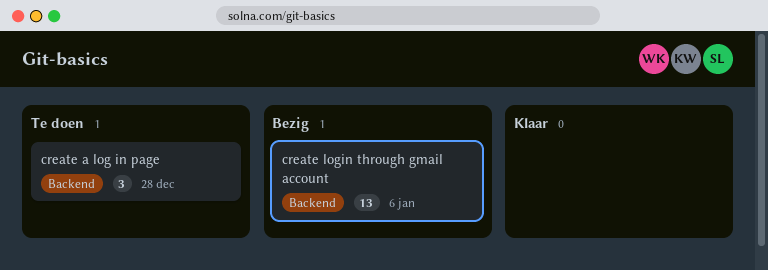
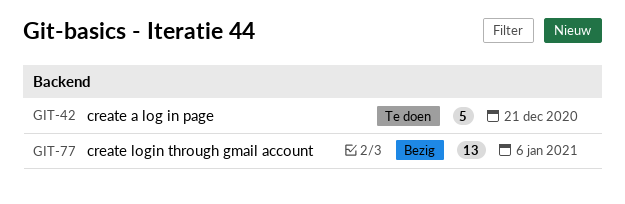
create a log in page, estimate: 3 -> 5
create a log in page, due: Dec 28 -> Dec 21

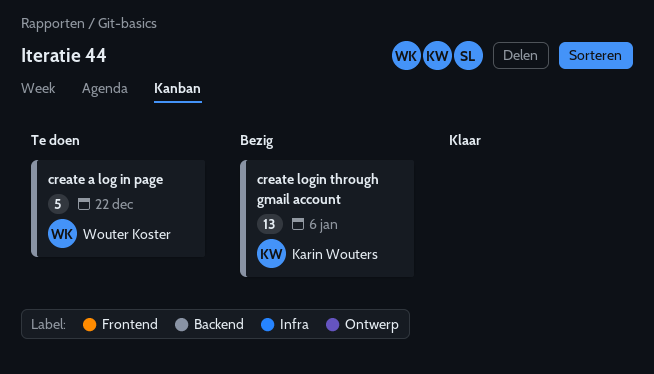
create a log in page, due: Dec 21 -> Dec 22

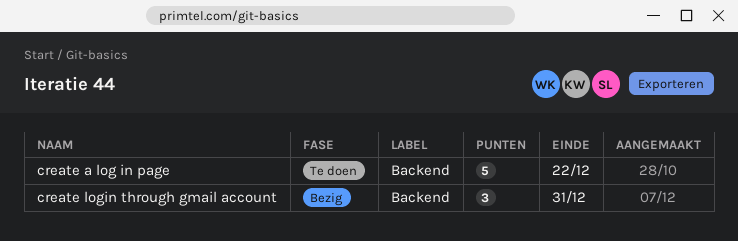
create login through gmail account, estimate: 13 -> 3
create login through gmail account, due: Jan 6 -> Dec 31

